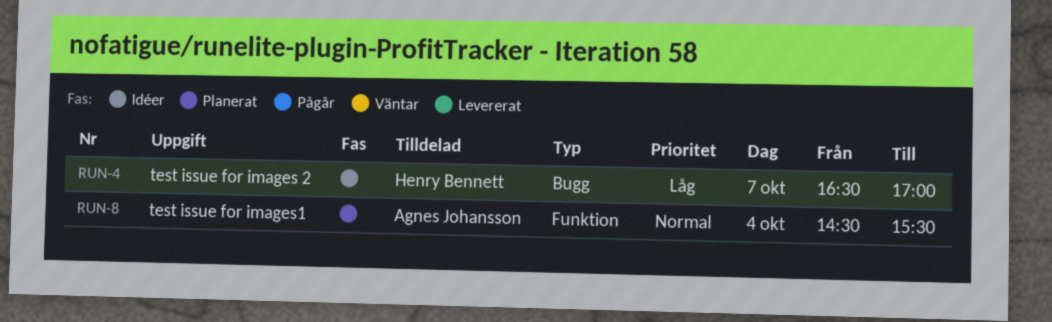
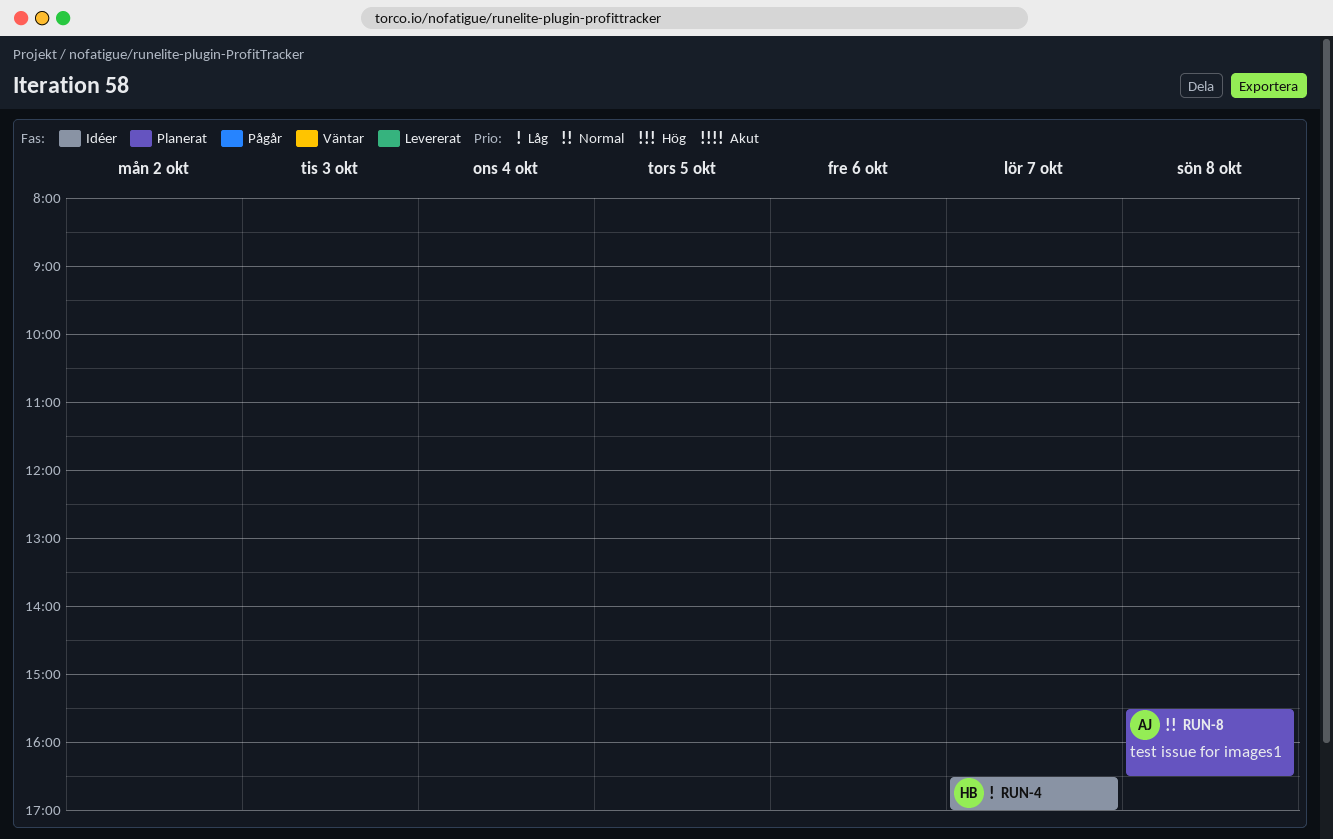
RUN-8, day: Oct 4 -> Oct 8
RUN-8, begins: 14:30 -> 15:30
RUN-8, ends: 15:30 -> 16:30

